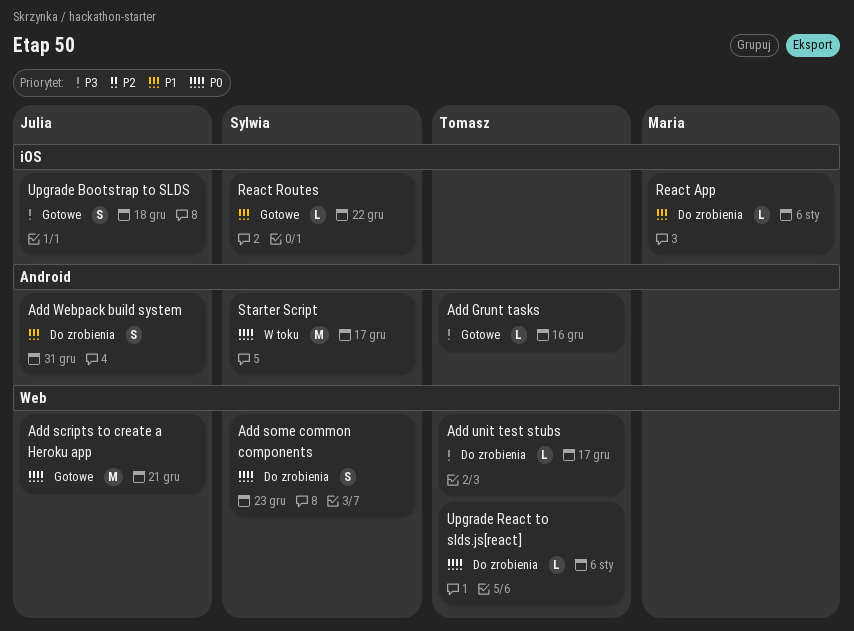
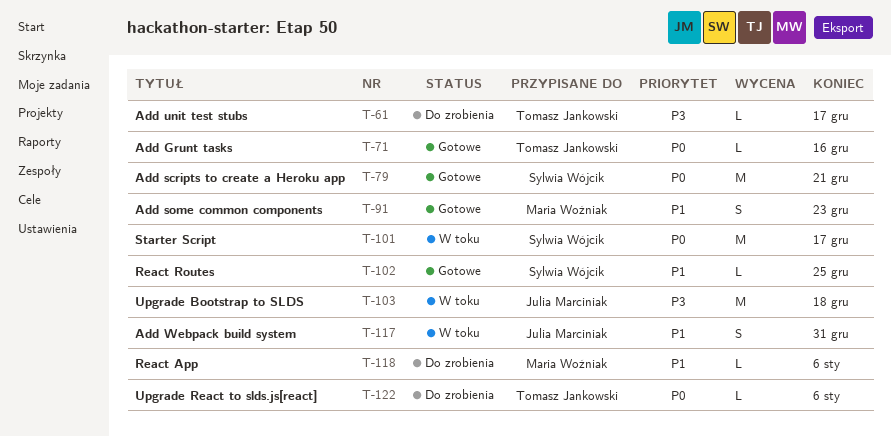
Add Grunt tasks, priority: P3 -> P0
Add scripts to create a Heroku app, owner: Julia Marciniak -> Sylwia Wójcik
Add some common components, status: Do zrobienia -> Gotowe
Add some common components, owner: Sylwia Wójcik -> Maria Woźniak
Add some common components, priority: P0 -> P1
Add Webpack build system, status: Do zrobienia -> W toku
React Routes, due: Dec 22 -> Dec 25
Upgrade Bootstrap to SLDS, status: Gotowe -> W toku
Upgrade Bootstrap to SLDS, estimate: S -> M

